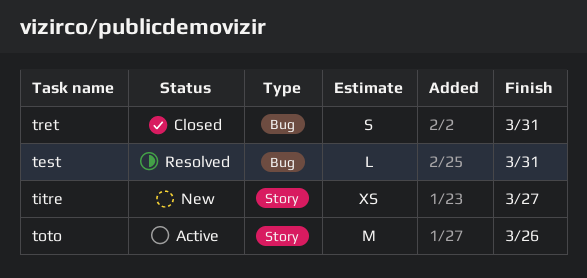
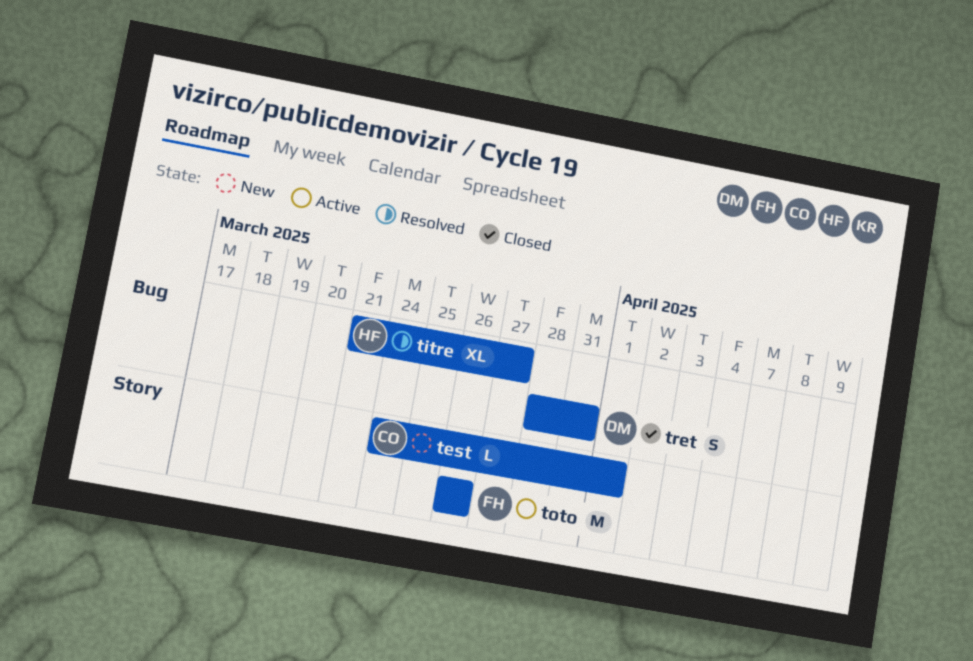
test, status: Resolved -> New
test, label: Bug -> Story
test, due: Mar 31 -> Apr 1
titre, status: New -> Resolved
titre, label: Story -> Bug
titre, estimate: XS -> XL

